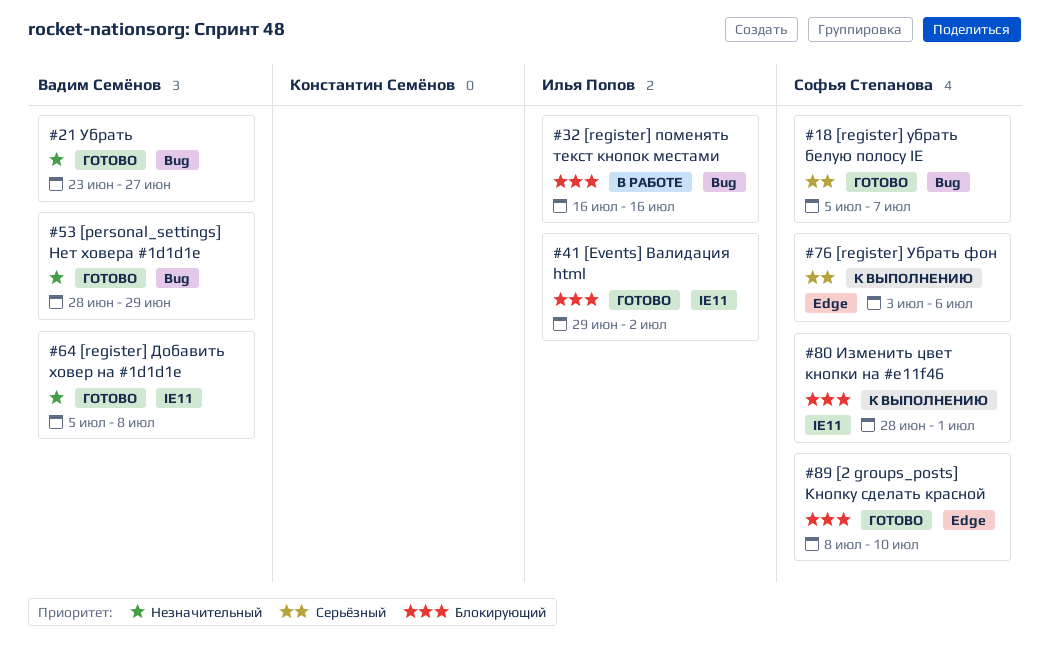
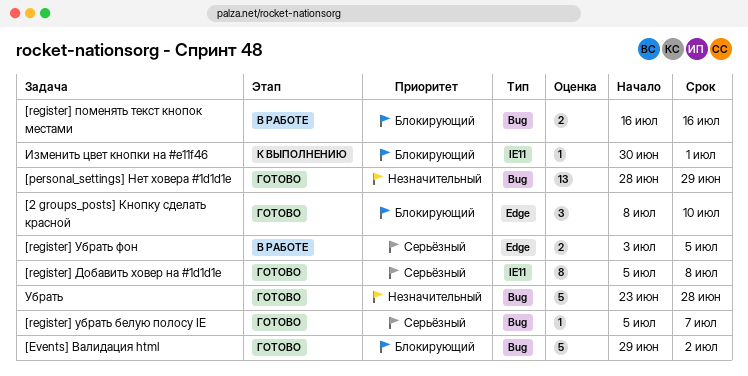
[Events] Валидация html, label: IE11 -> Bug
[register] Добавить ховер на #1d1d1e, priority: Незначительный -> Серьёзный
[register] Убрать фон, status: К выполнению -> В работе
[register] Убрать фон, due: Jul 6 -> Jul 5
Изменить цвет кнопки на #e11f46, start: Jun 28 -> Jun 30
Убрать, due: Jun 27 -> Jun 28

